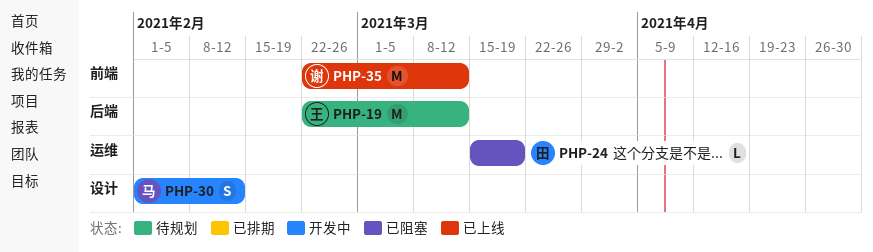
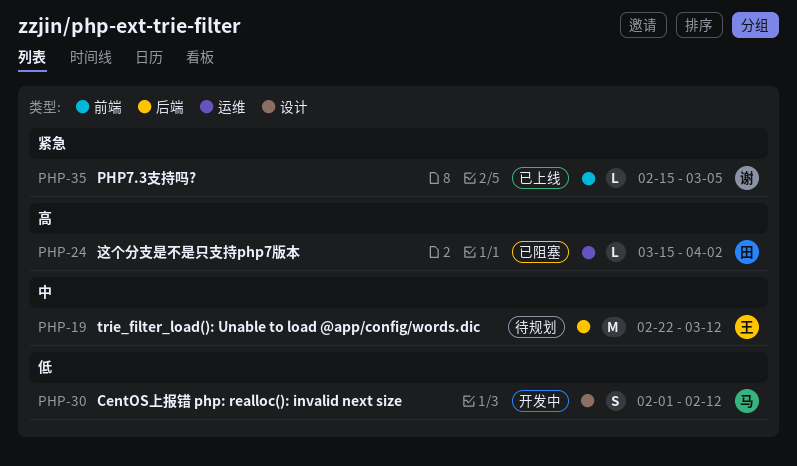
PHP-24, due: Mar 19 -> Apr 2
PHP-35, estimate: M -> L
PHP-35, start: Feb 22 -> Feb 15
PHP-35, due: Mar 12 -> Mar 5

